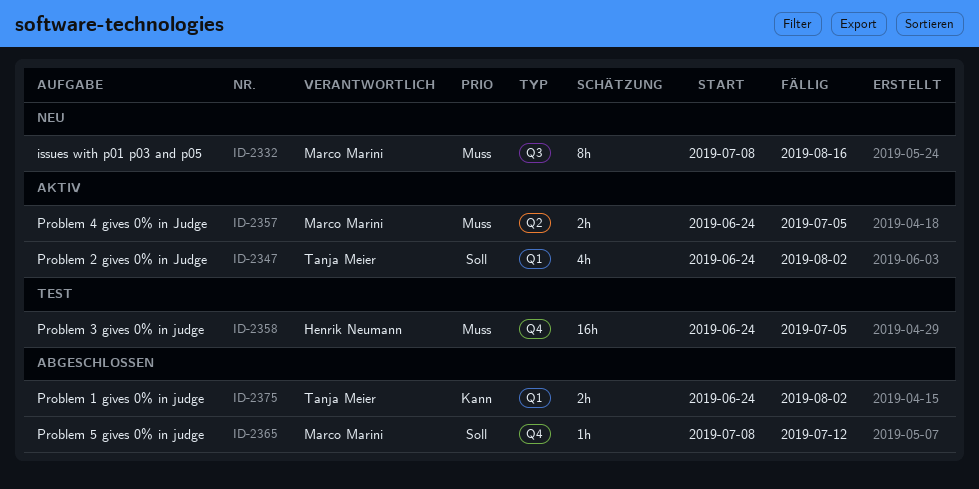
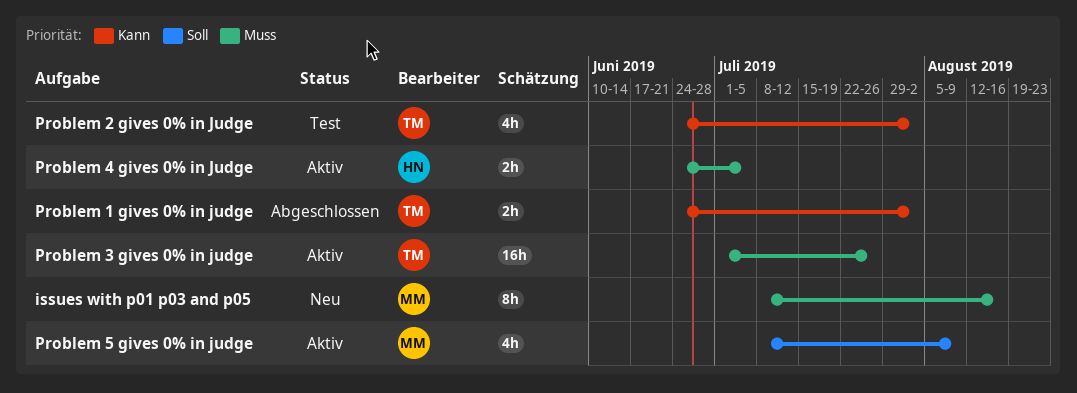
Problem 2 gives 0% in Judge, status: Aktiv -> Test
Problem 2 gives 0% in Judge, priority: Soll -> Kann
Problem 3 gives 0% in judge, status: Test -> Aktiv
Problem 3 gives 0% in judge, owner: Henrik Neumann -> Tanja Meier
Problem 3 gives 0% in judge, start: Jun 24 -> Jul 1
Problem 3 gives 0% in judge, due: Jul 5 -> Jul 26
Problem 4 gives 0% in Judge, owner: Marco Marini -> Henrik Neumann
Problem 5 gives 0% in judge, status: Abgeschlossen -> Aktiv
Problem 5 gives 0% in judge, estimate: 1h -> 4h
Problem 5 gives 0% in judge, due: Jul 12 -> Aug 9

